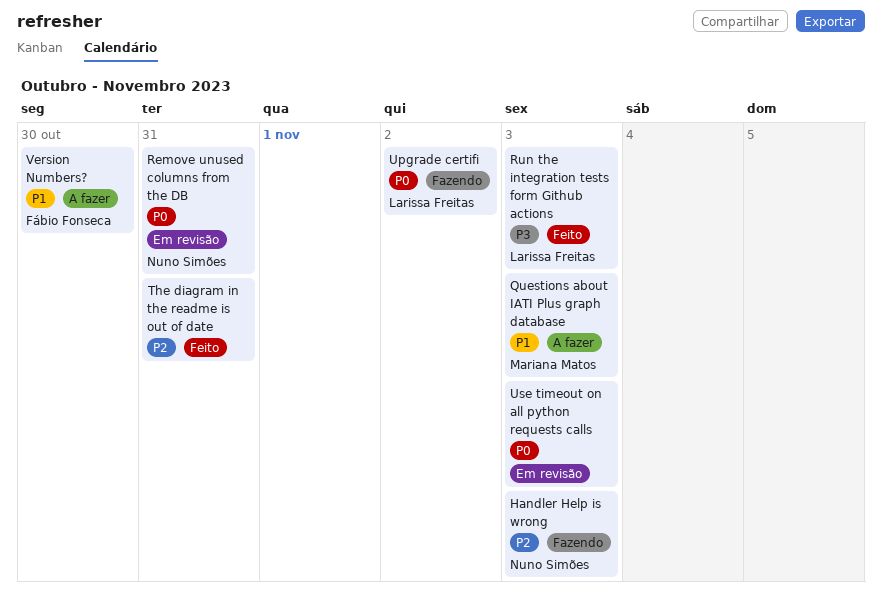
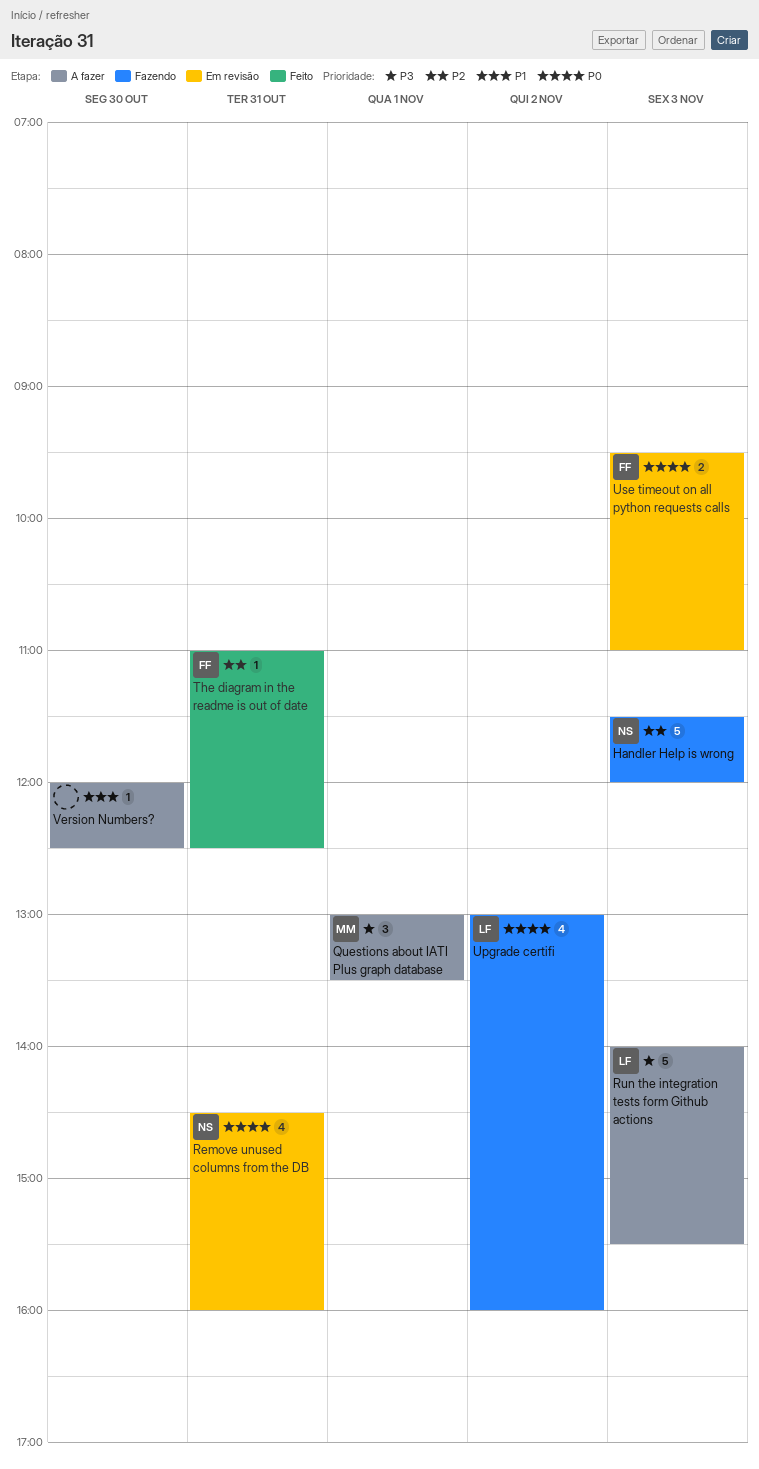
Questions about IATI Plus graph database, priority: P1 -> P3
Questions about IATI Plus graph database, day: Nov 3 -> Nov 1
Run the integration tests form Github actions, status: Feito -> A fazer
The diagram in the readme is out of date, owner: none -> Fábio Fonseca
Use timeout on all python requests calls, owner: none -> Fábio Fonseca
Version Numbers?, owner: Fábio Fonseca -> none

